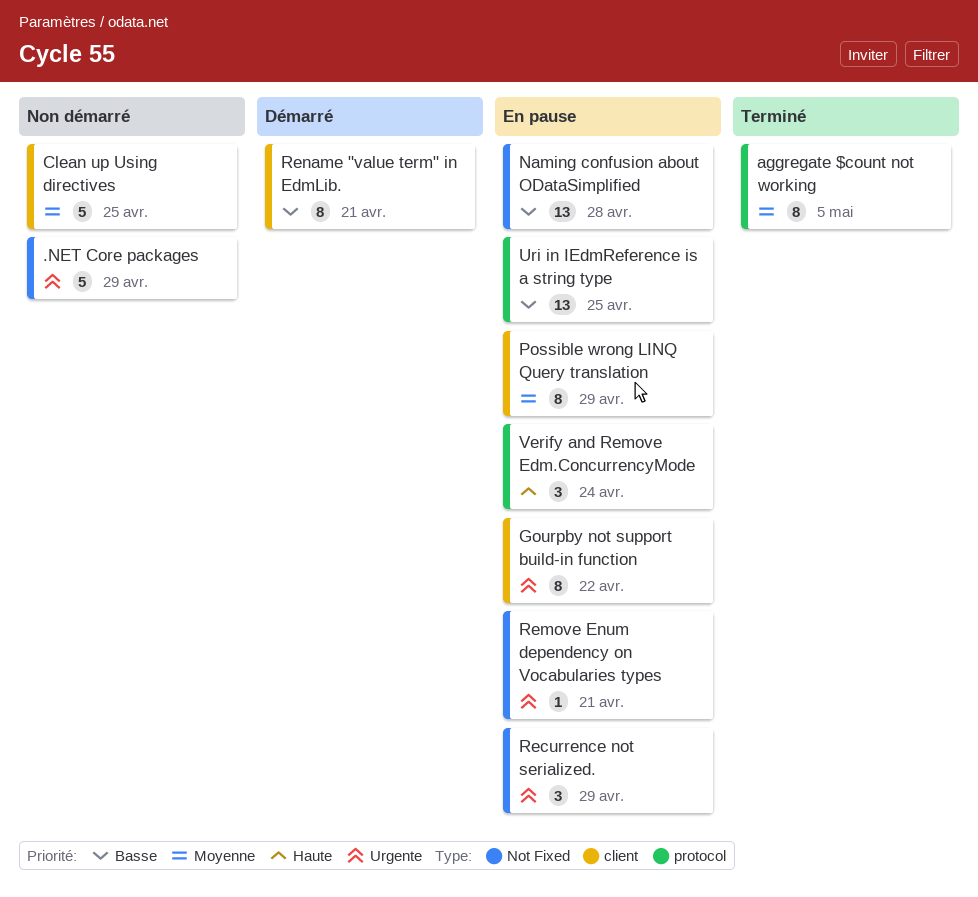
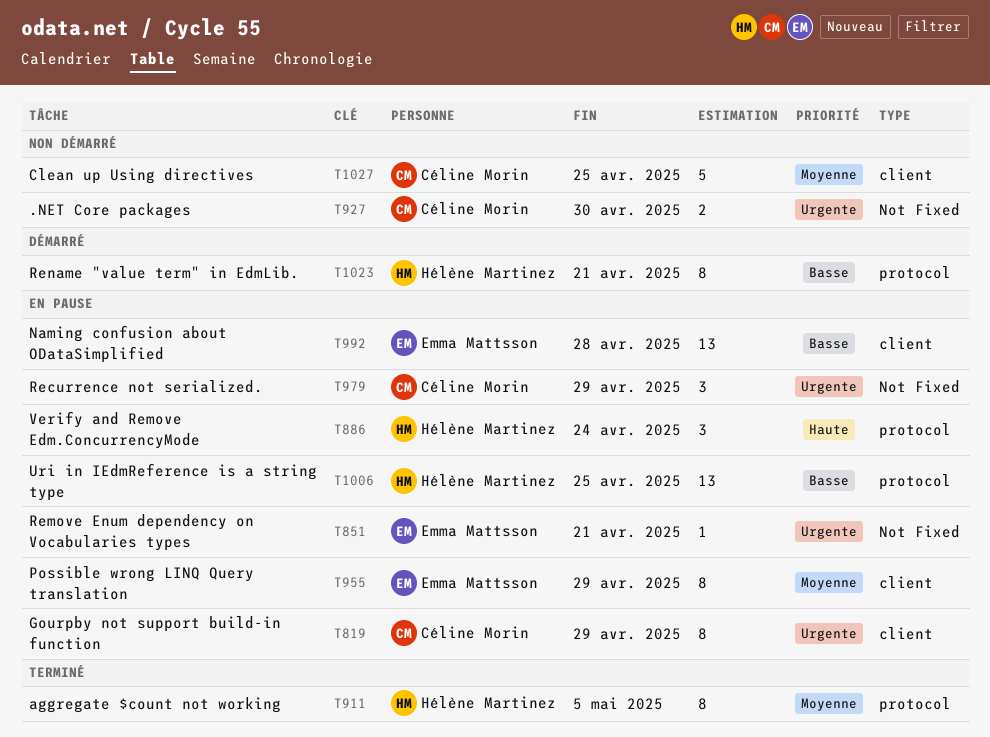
.NET Core packages, estimate: 5 -> 2
.NET Core packages, due: Apr 29 -> Apr 30
Gourpby not support build-in function, due: Apr 22 -> Apr 29
Naming confusion about ODataSimplified, label: Not Fixed -> client
Rename "value term" in EdmLib., label: client -> protocol

